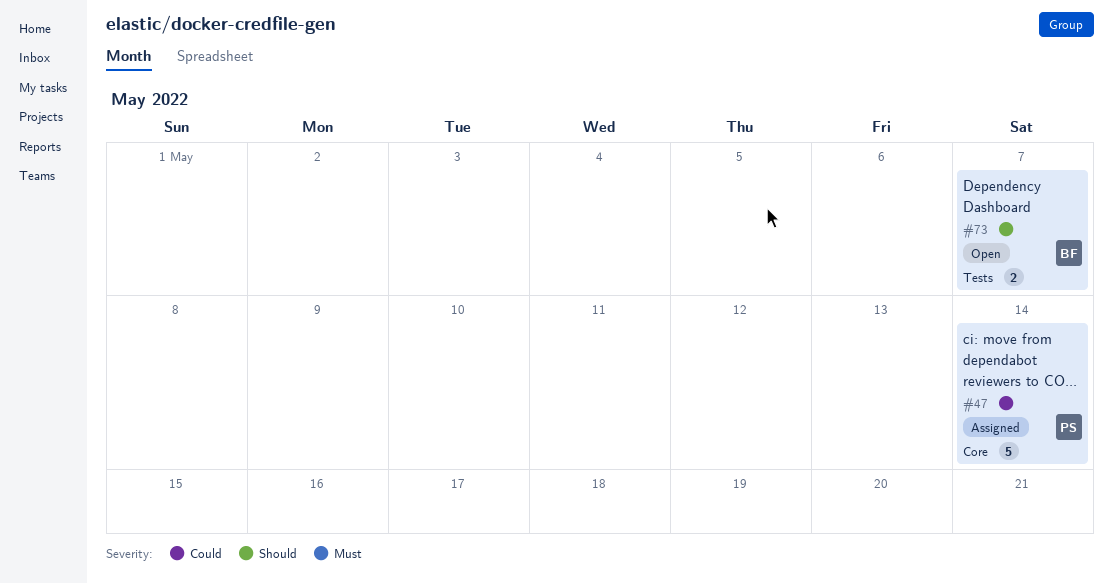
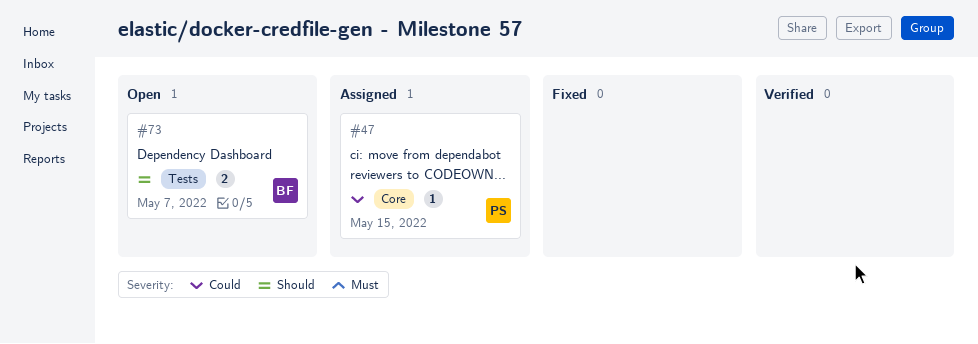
#47, estimate: 5 -> 1
#47, due: May 14 -> May 15

